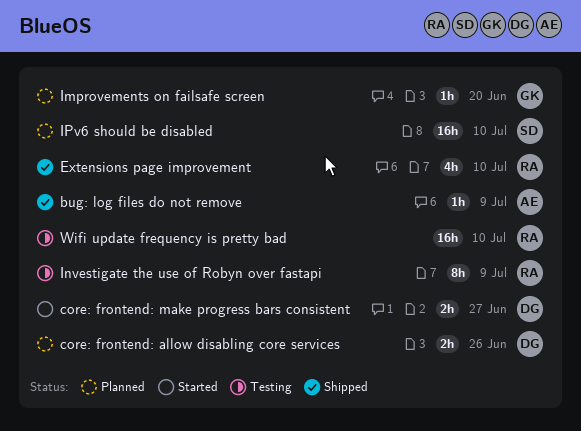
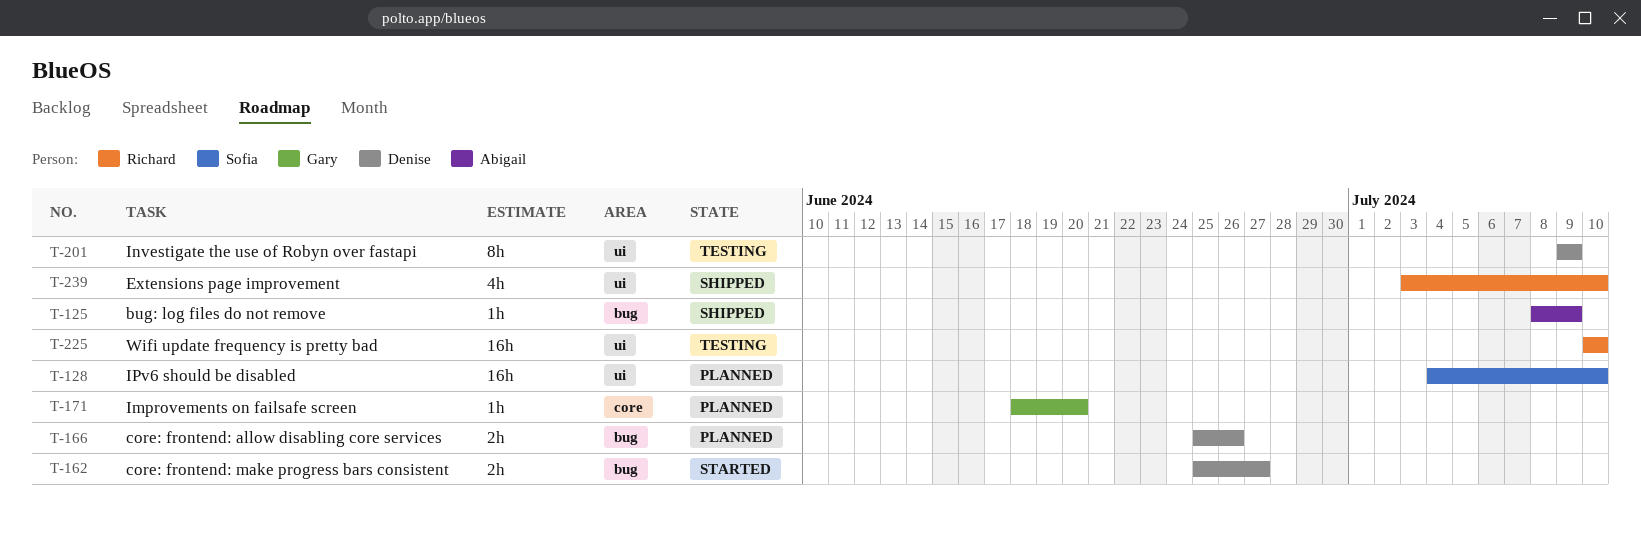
Investigate the use of Robyn over fastapi, owner: Richard -> Denise

